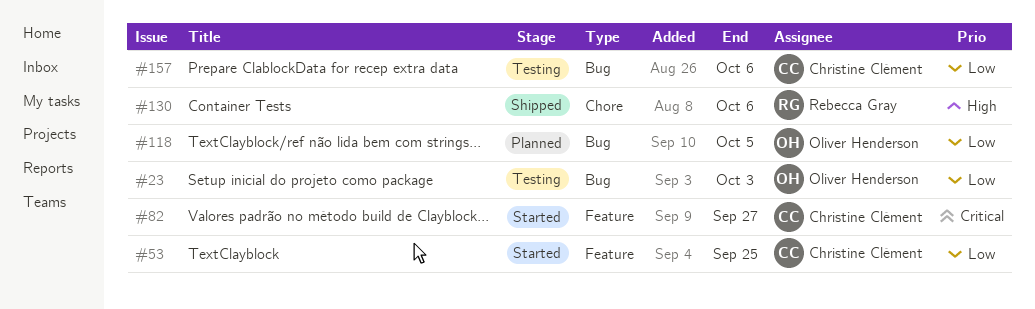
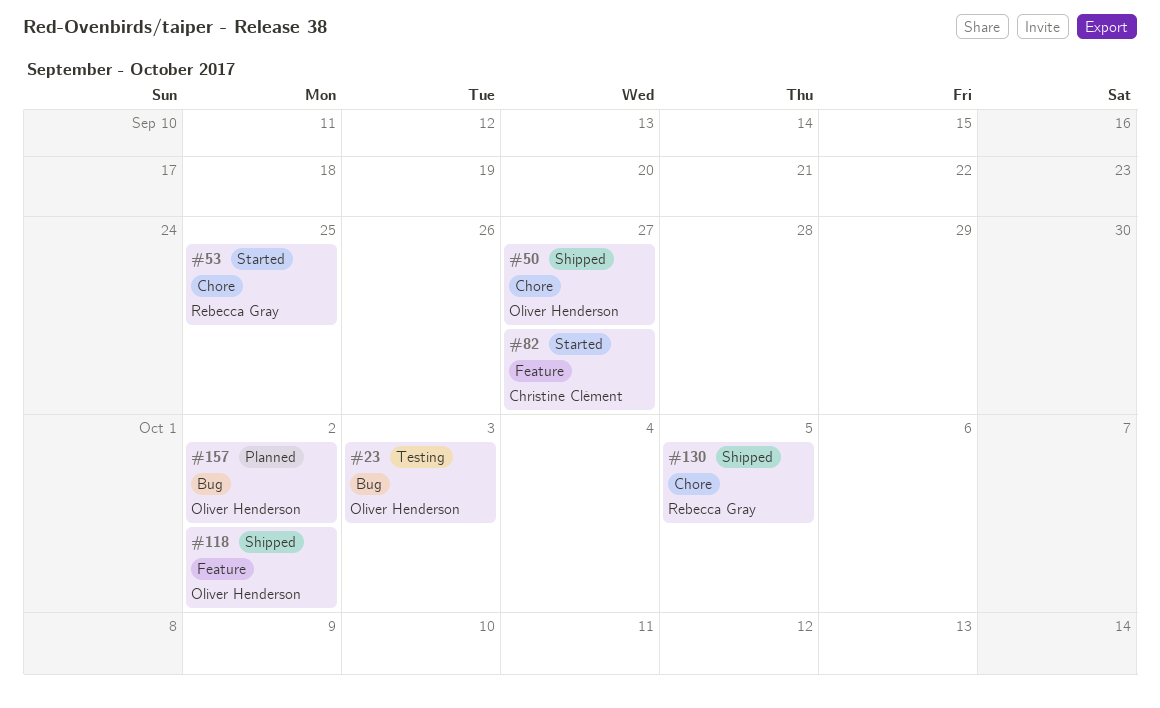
#50: none -> present
#53, owner: Christine Clément -> Rebecca Gray
#53, label: Feature -> Chore
#118, status: Planned -> Shipped
#118, label: Bug -> Feature
#118, due: Oct 5 -> Oct 2
#130, due: Oct 6 -> Oct 5
#157, status: Testing -> Planned
#157, owner: Christine Clément -> Oliver Henderson
#157, due: Oct 6 -> Oct 2

